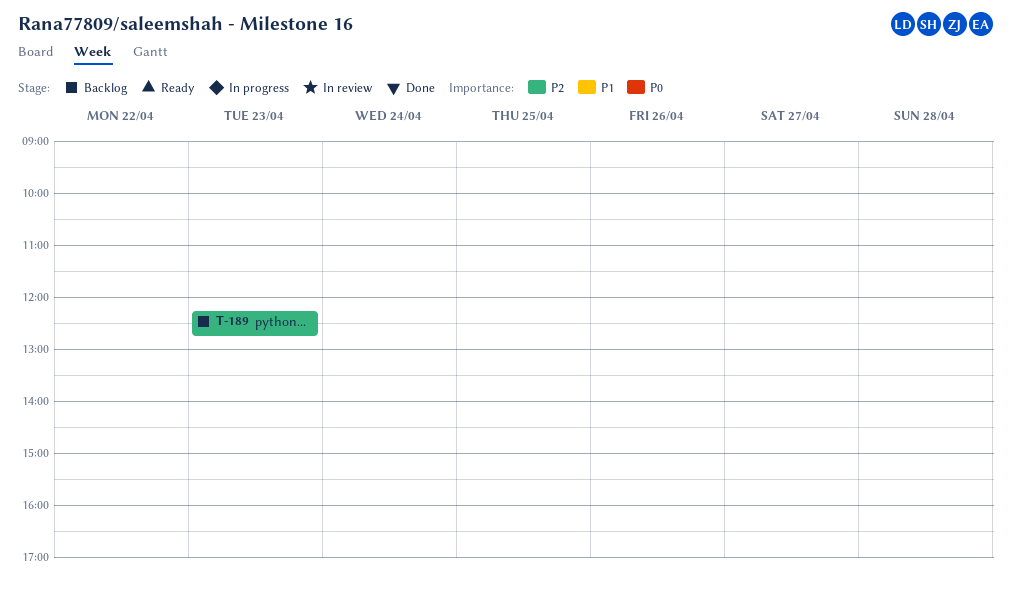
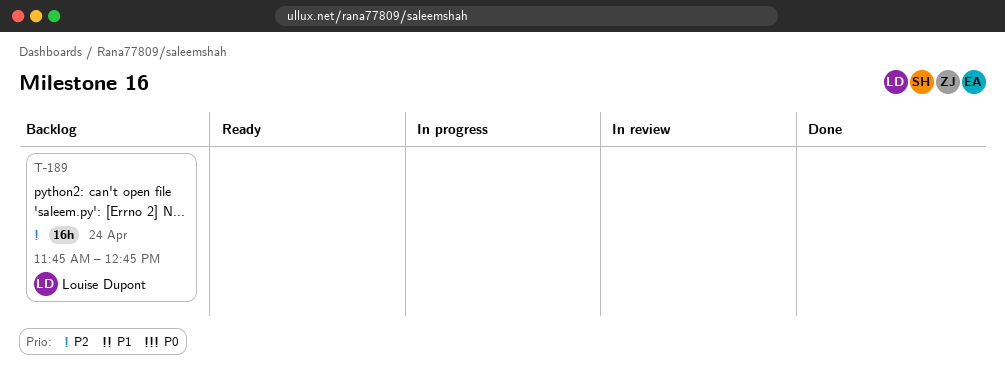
T-189, day: Apr 23 -> Apr 24
T-189, begins: 12:15 -> 11:45

